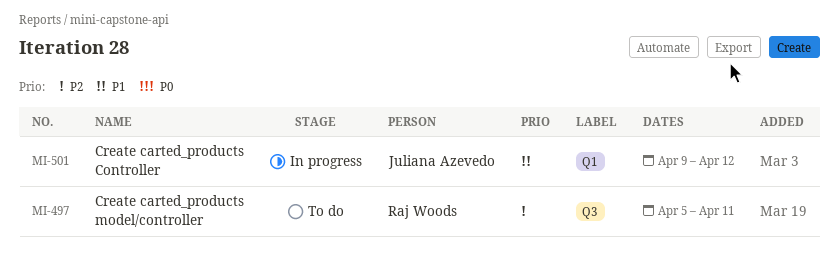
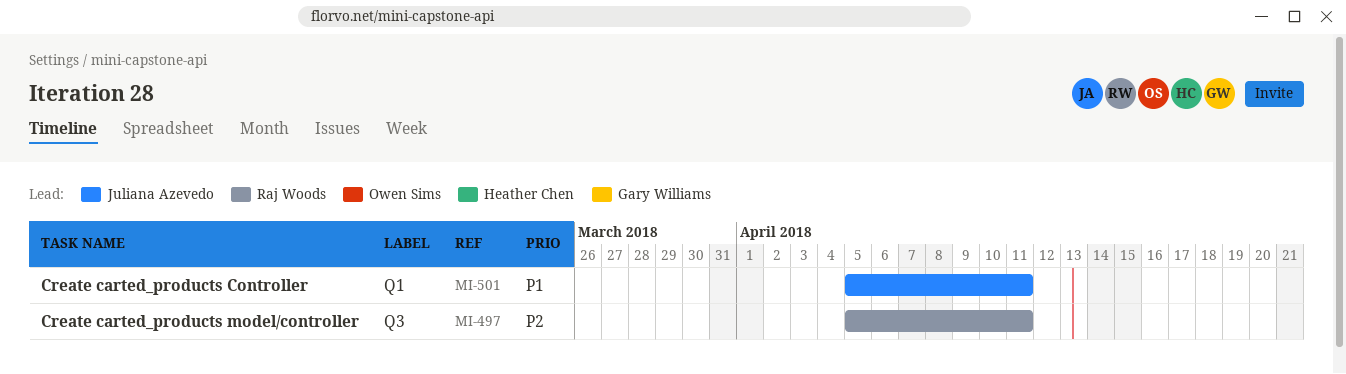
MI-501, start: Apr 9 -> Apr 5
MI-501, due: Apr 12 -> Apr 11

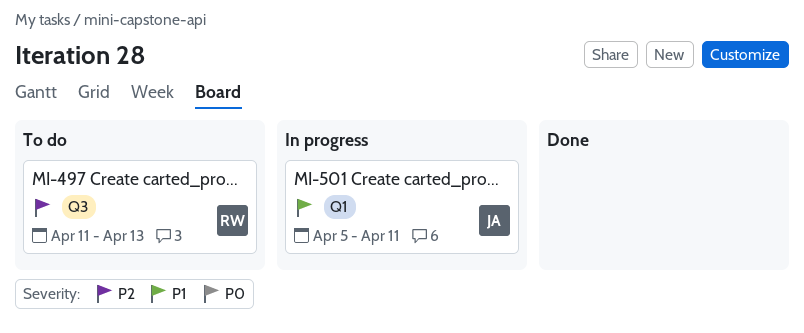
MI-497, start: Apr 5 -> Apr 11
MI-497, due: Apr 11 -> Apr 13

